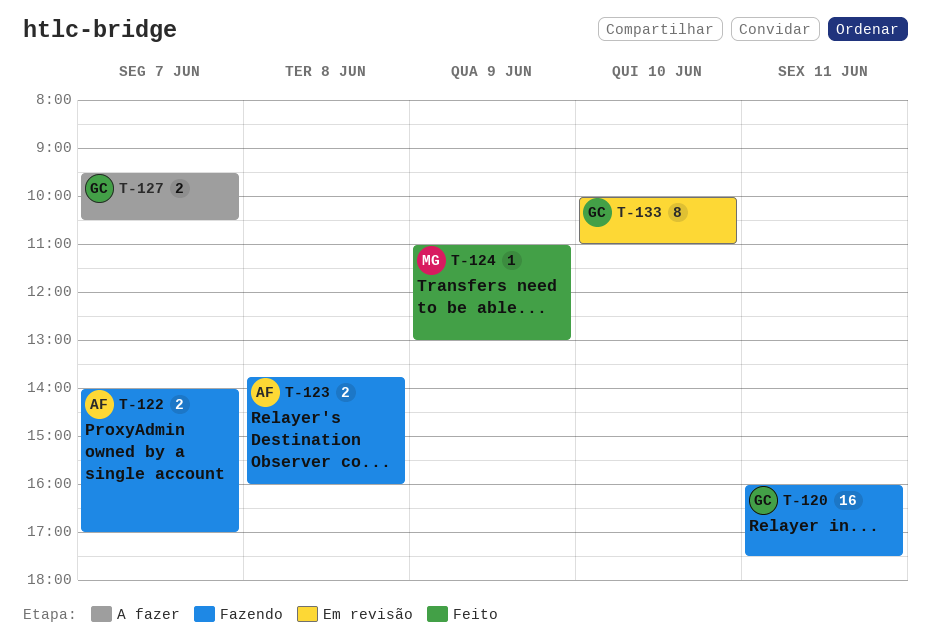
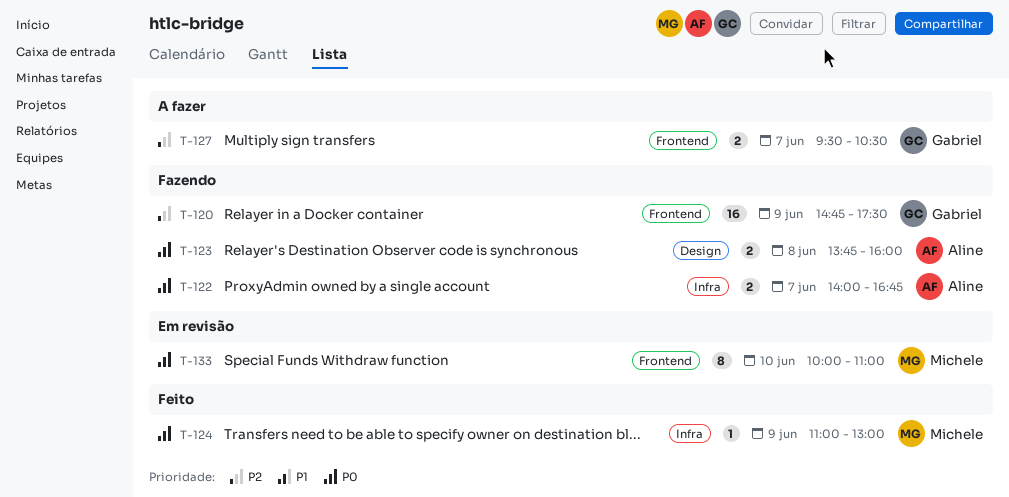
T-120, day: Jun 11 -> Jun 9
T-120, begins: 16:00 -> 14:45
T-122, ends: 17:00 -> 16:45
T-133, owner: Gabriel -> Michele

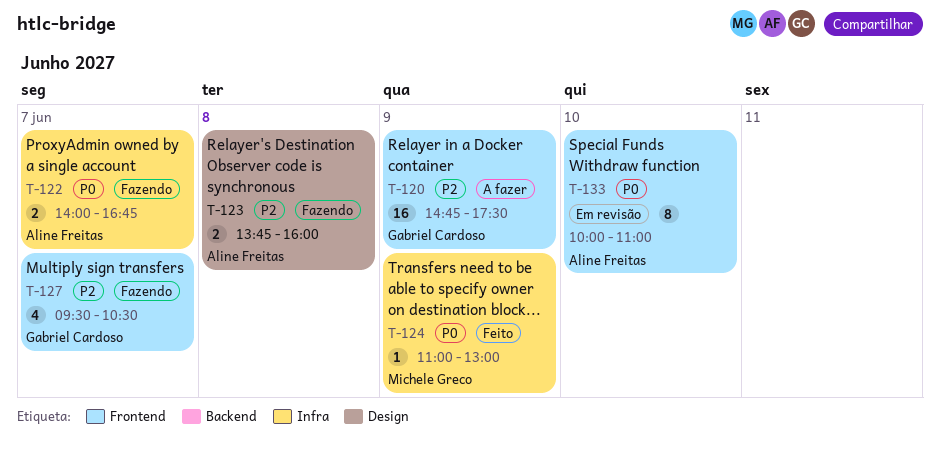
T-120, status: Fazendo -> A fazer
T-123, priority: P0 -> P2
T-127, status: A fazer -> Fazendo
T-127, estimate: 2 -> 4
T-133, owner: Michele Greco -> Aline Freitas

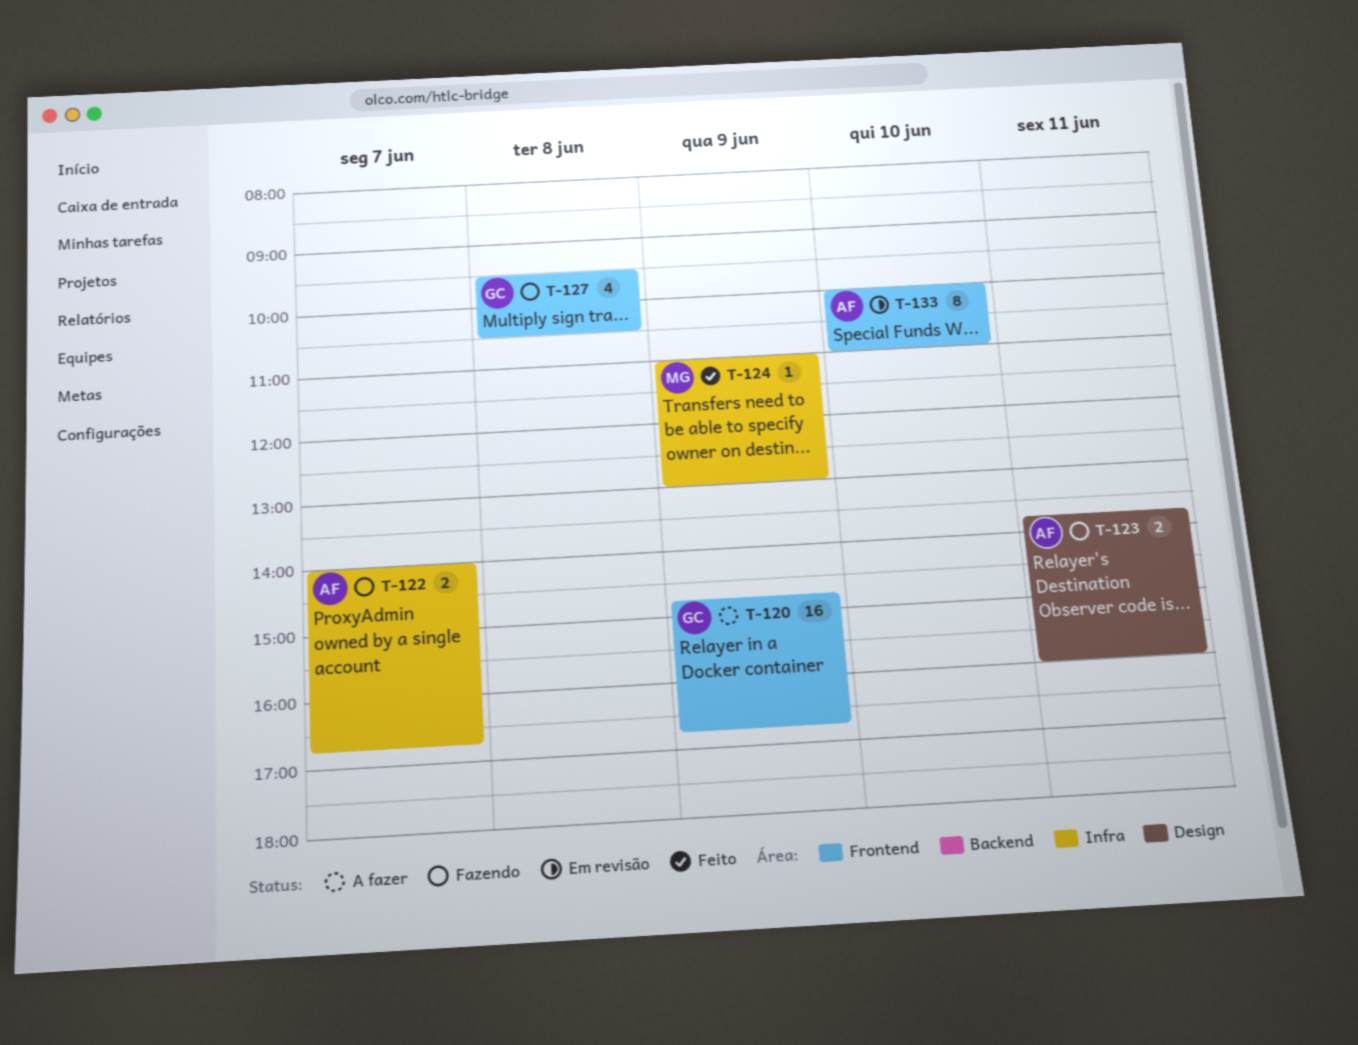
T-120, ends: 17:30 -> 16:45
T-123, day: Jun 8 -> Jun 11
T-127, day: Jun 7 -> Jun 8

